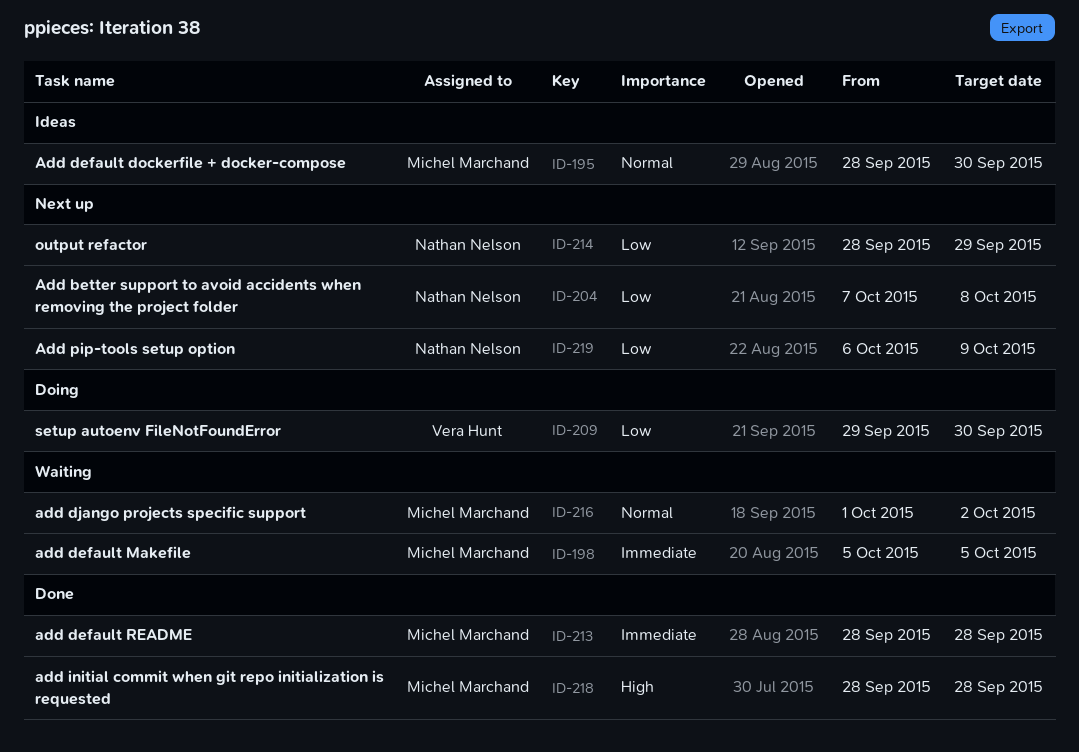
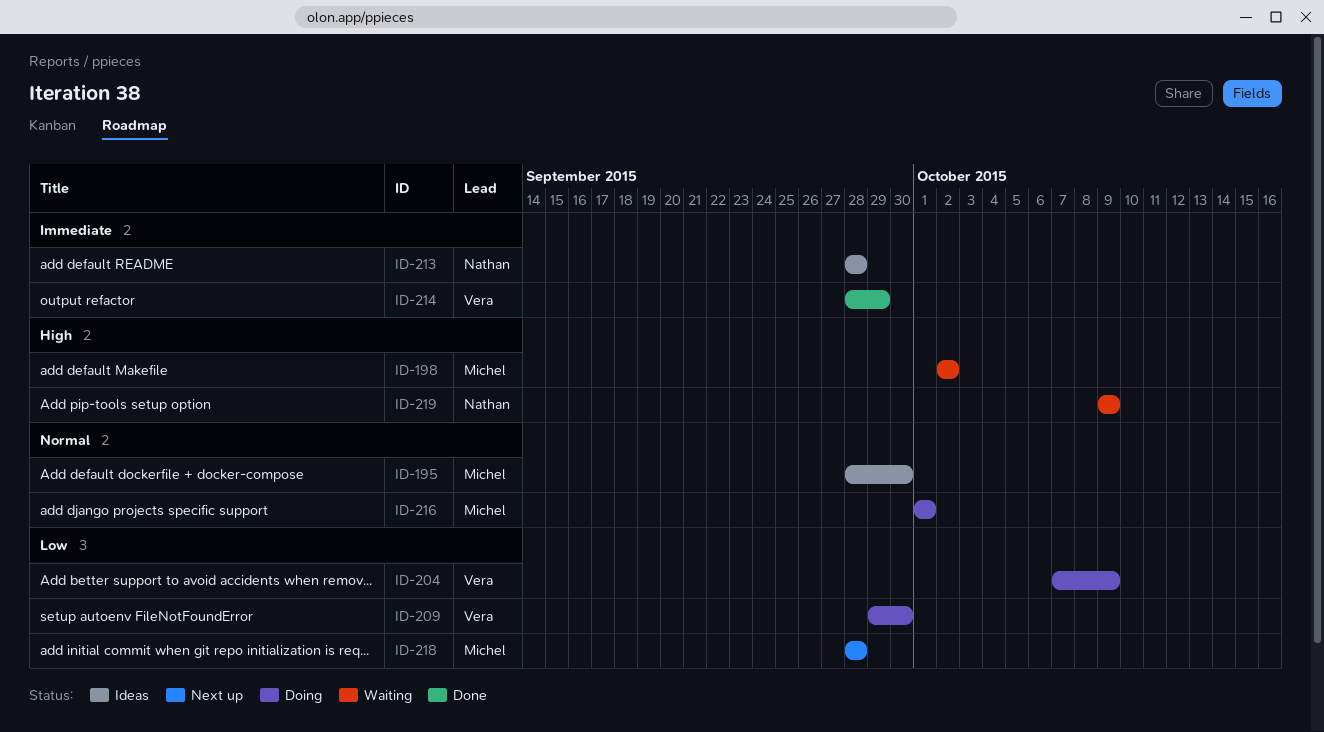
ID-198, priority: Immediate -> High
ID-198, start: Oct 5 -> Oct 2
ID-198, due: Oct 5 -> Oct 2
ID-204, status: Next up -> Doing
ID-204, owner: Nathan Nelson -> Vera Hunt
ID-204, due: Oct 8 -> Oct 9
ID-213, status: Done -> Ideas
ID-213, owner: Michel Marchand -> Nathan Nelson
ID-214, status: Next up -> Done
ID-214, owner: Nathan Nelson -> Vera Hunt
ID-214, priority: Low -> Immediate
ID-216, status: Waiting -> Doing
ID-216, due: Oct 2 -> Oct 1
ID-218, status: Done -> Next up
ID-218, priority: High -> Low
ID-219, status: Next up -> Waiting
ID-219, priority: Low -> High
ID-219, start: Oct 6 -> Oct 9

